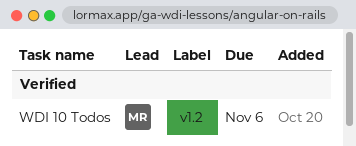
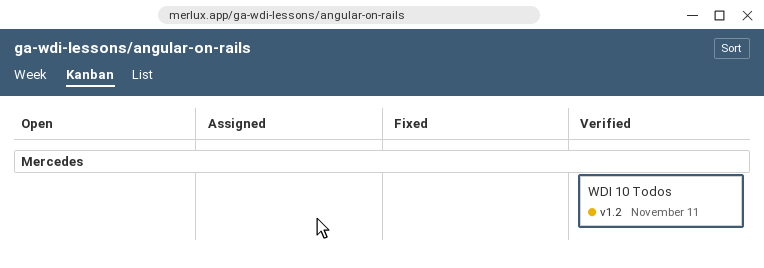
WDI 10 Todos, due: Nov 6 -> Nov 11

